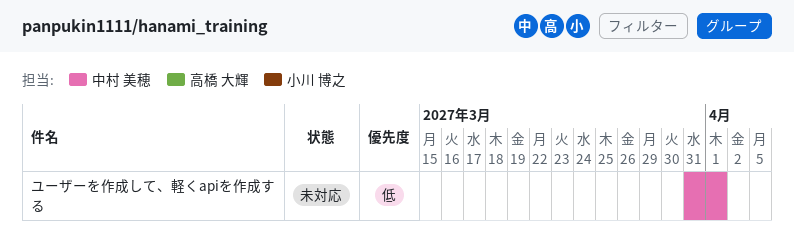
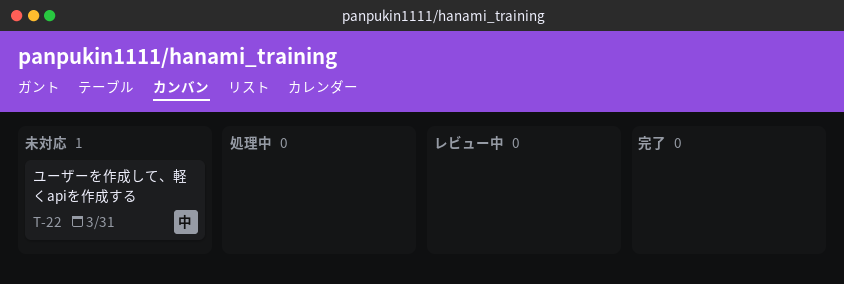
ユーザーを作成して、軽くapiを作成する, due: Apr 1 -> Mar 31

